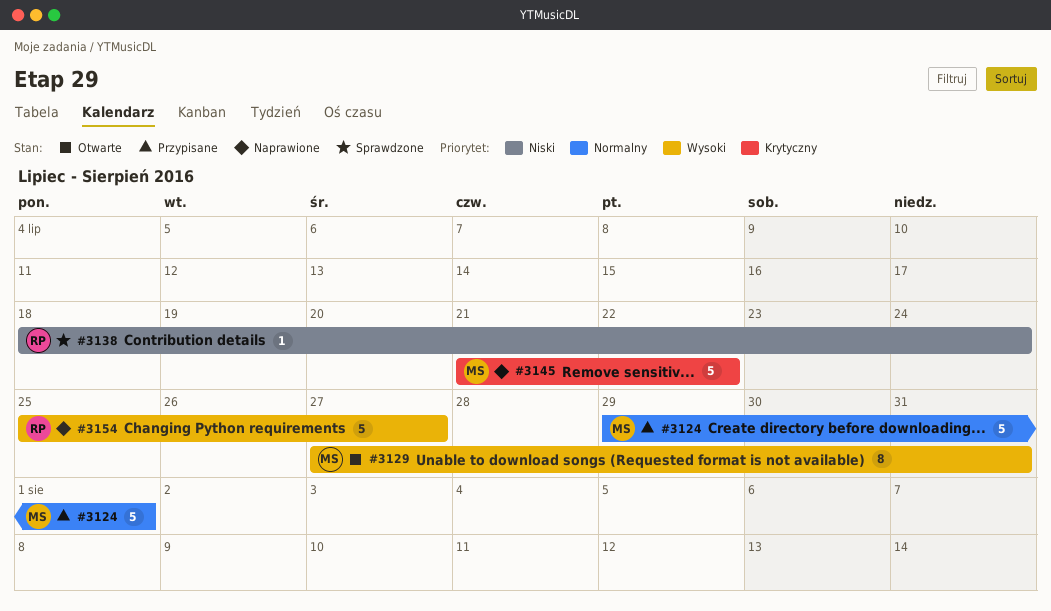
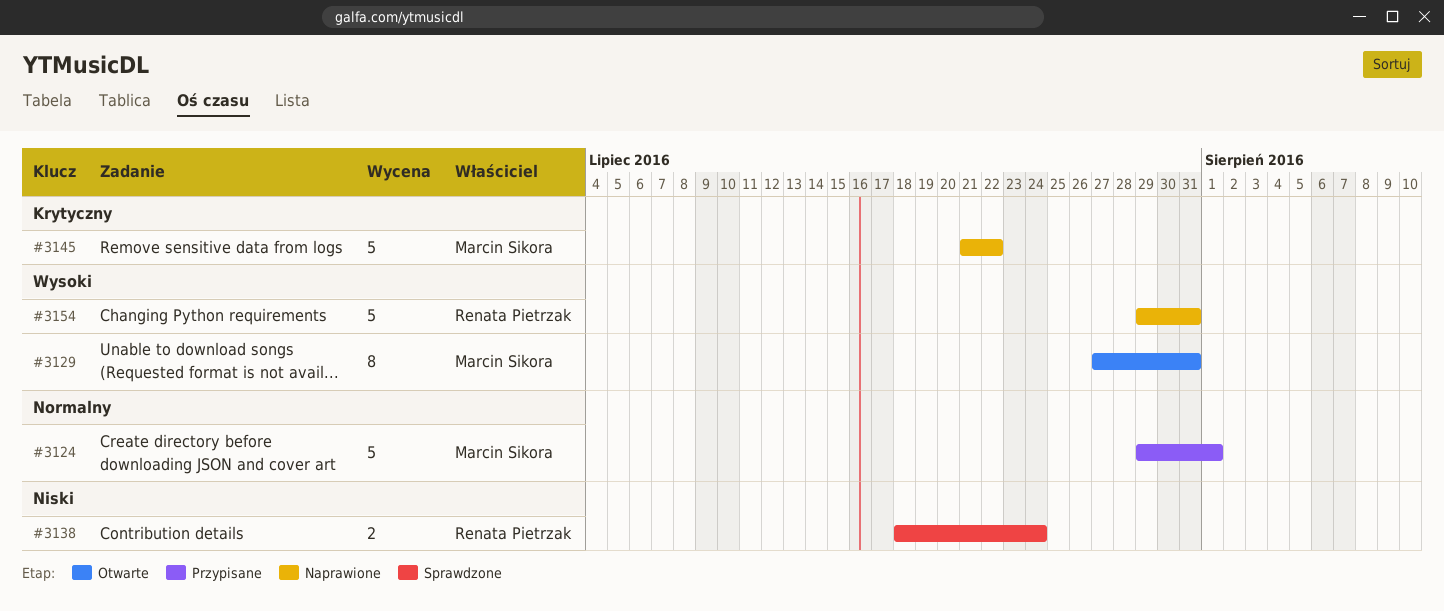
#3138, estimate: 1 -> 2
#3154, start: Jul 25 -> Jul 29
#3154, due: Jul 27 -> Jul 31

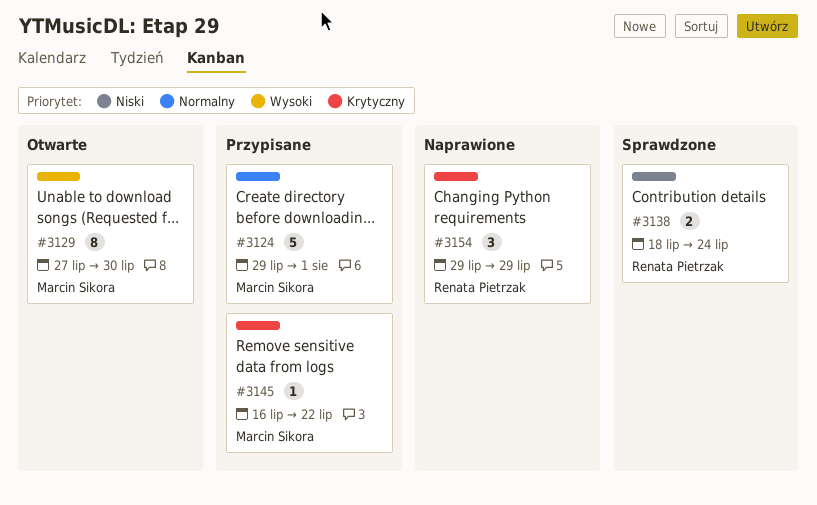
#3129, due: Jul 31 -> Jul 30
#3145, status: Naprawione -> Przypisane
#3145, estimate: 5 -> 1
#3145, start: Jul 21 -> Jul 16
#3154, priority: Wysoki -> Krytyczny
#3154, estimate: 5 -> 3
#3154, due: Jul 31 -> Jul 29

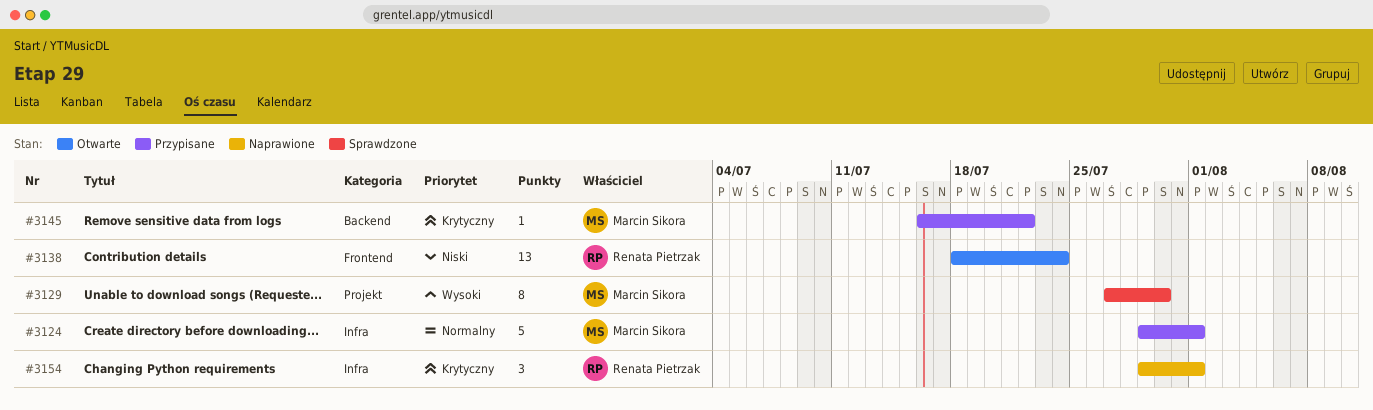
#3129, status: Otwarte -> Sprawdzone
#3138, status: Sprawdzone -> Otwarte
#3138, estimate: 2 -> 13
#3154, due: Jul 29 -> Aug 1

